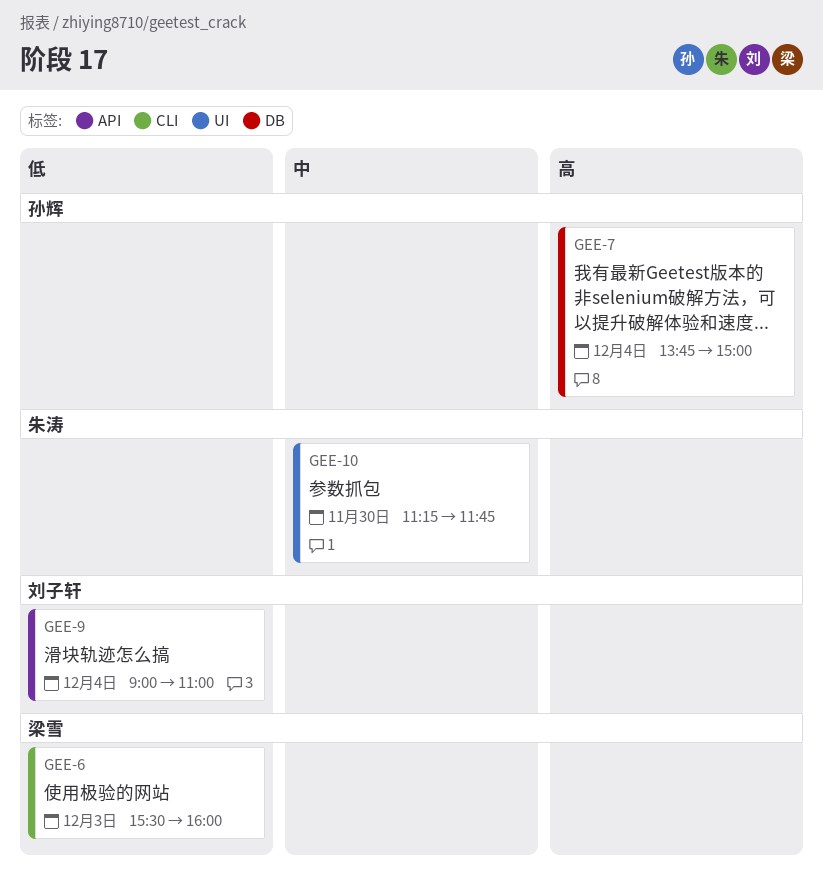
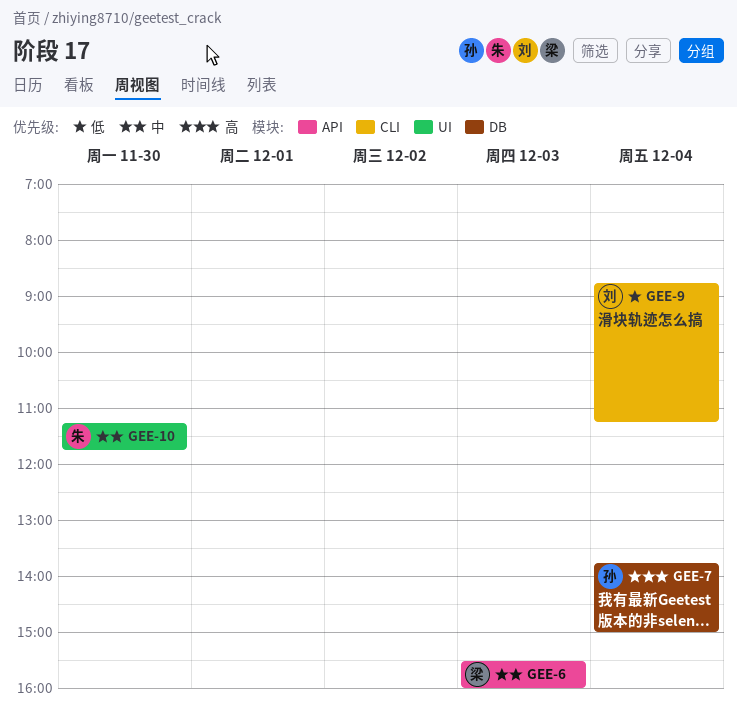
GEE-6, priority: 低 -> 中
GEE-6, label: CLI -> API
GEE-9, label: API -> CLI
GEE-9, begins: 09:00 -> 08:45
GEE-9, ends: 11:00 -> 11:15

